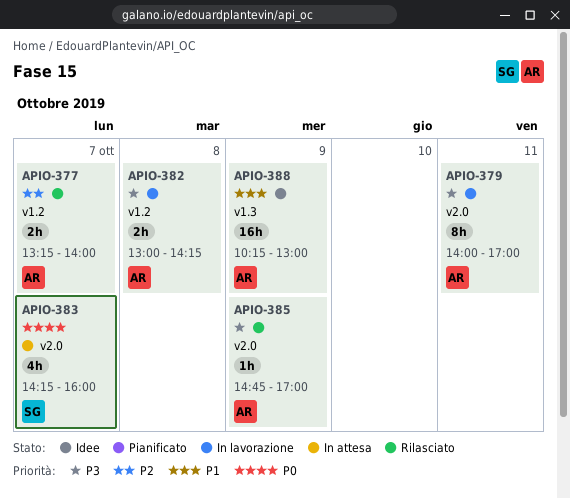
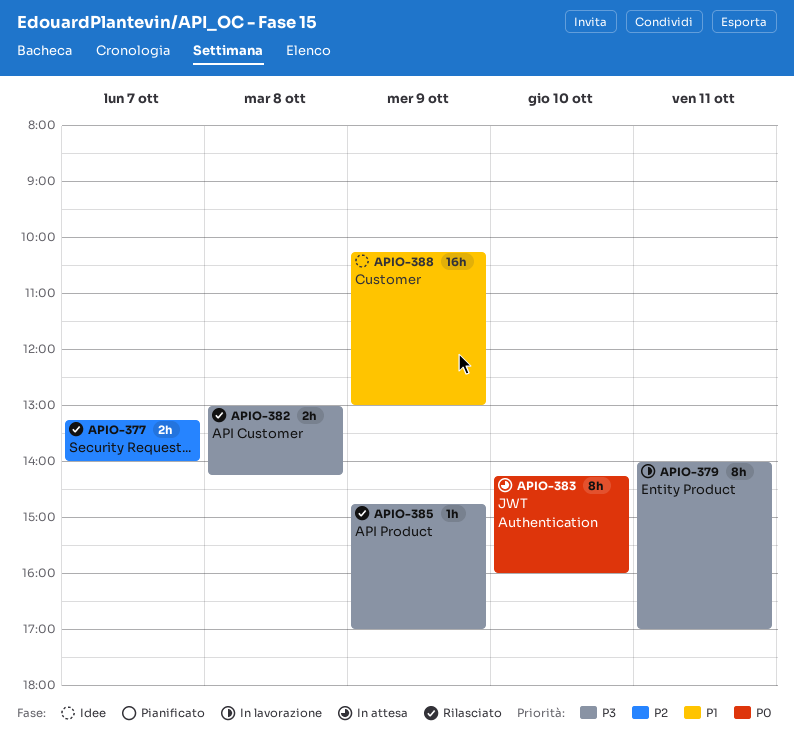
APIO-382, status: In lavorazione -> Rilasciato
APIO-383, estimate: 4h -> 8h
APIO-383, day: Oct 7 -> Oct 10

